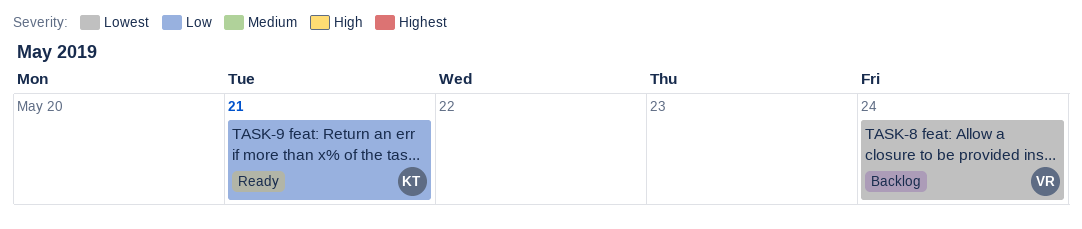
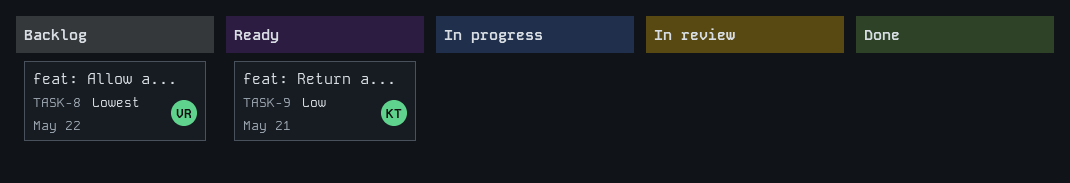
TASK-8, due: May 24 -> May 22

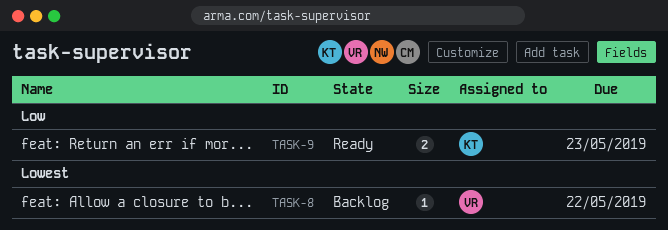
TASK-9, due: May 21 -> May 23

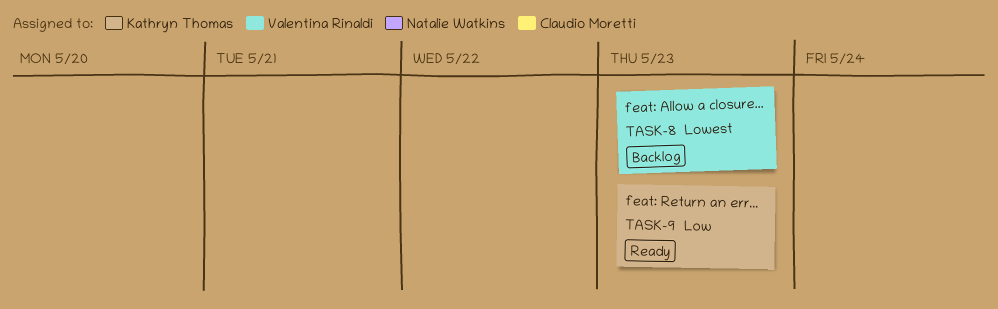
TASK-8, due: May 22 -> May 23

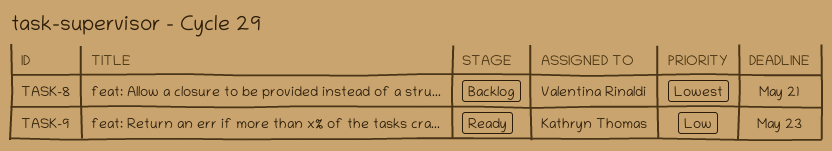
TASK-8, due: May 23 -> May 21

